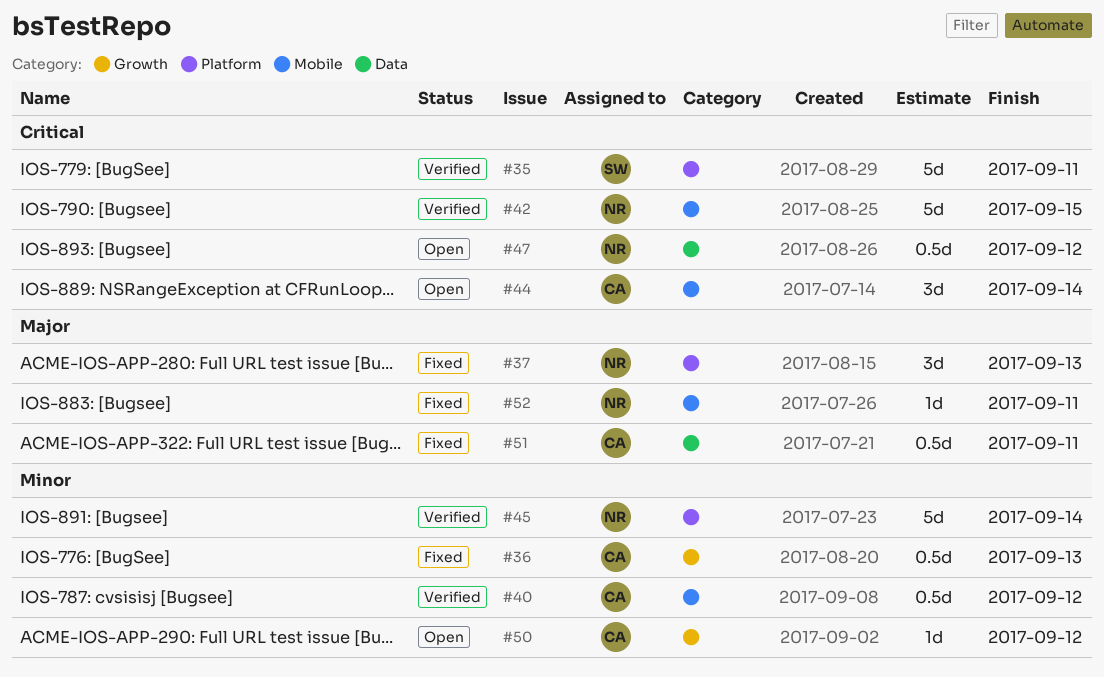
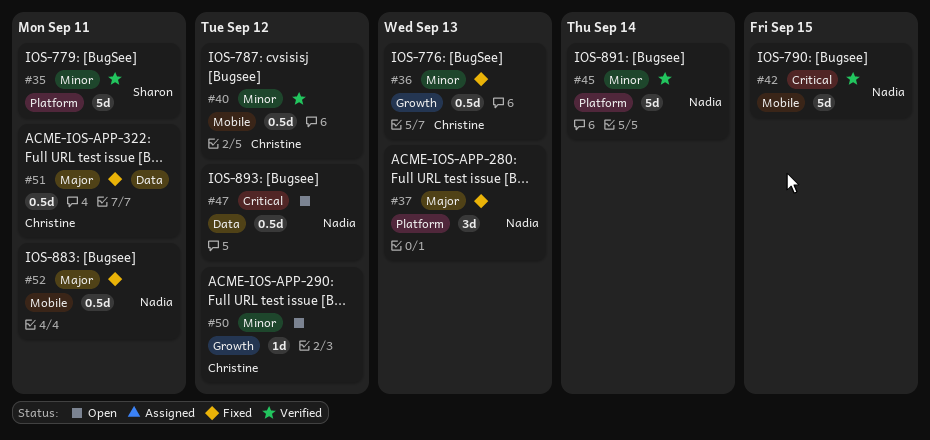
#35, priority: Critical -> Minor
#44: present -> none
#52, estimate: 1d -> 0.5d

